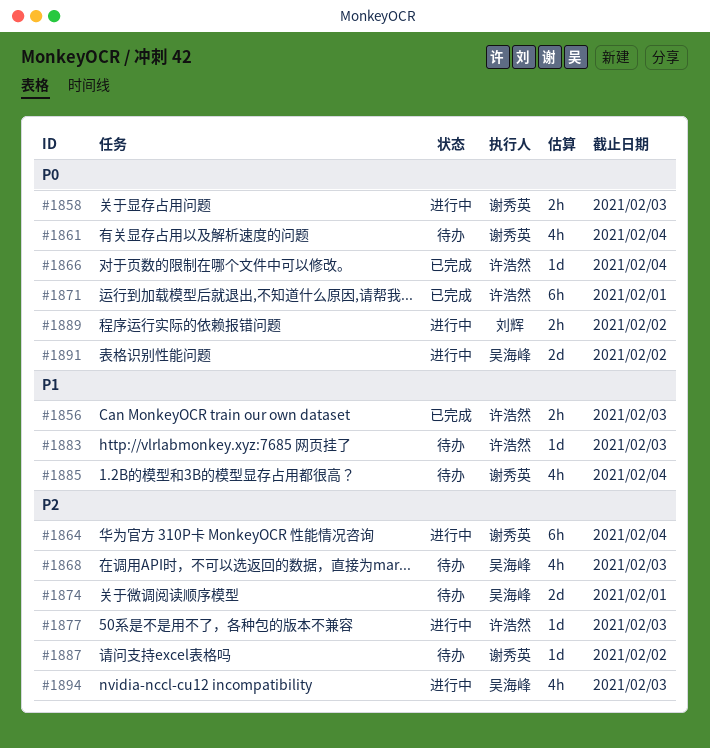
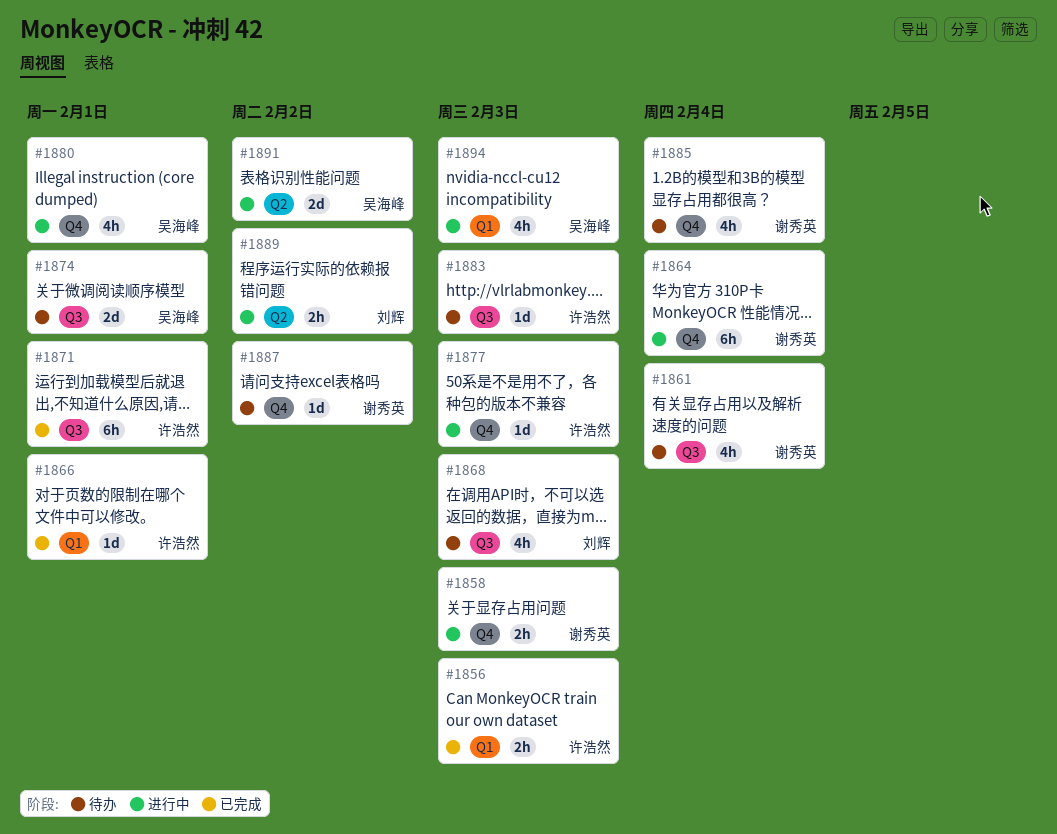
#1866, due: Feb 4 -> Feb 1
#1868, owner: 吴海峰 -> 刘辉
#1880: none -> present

